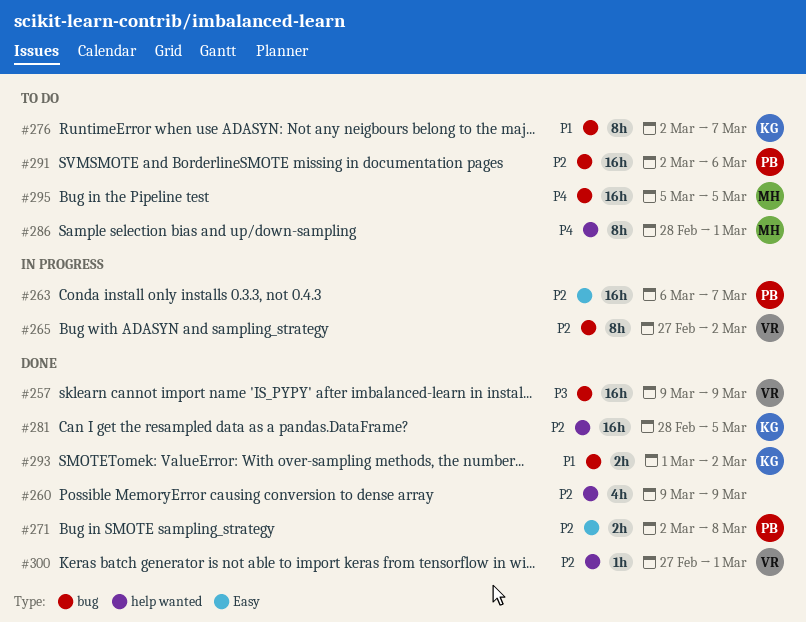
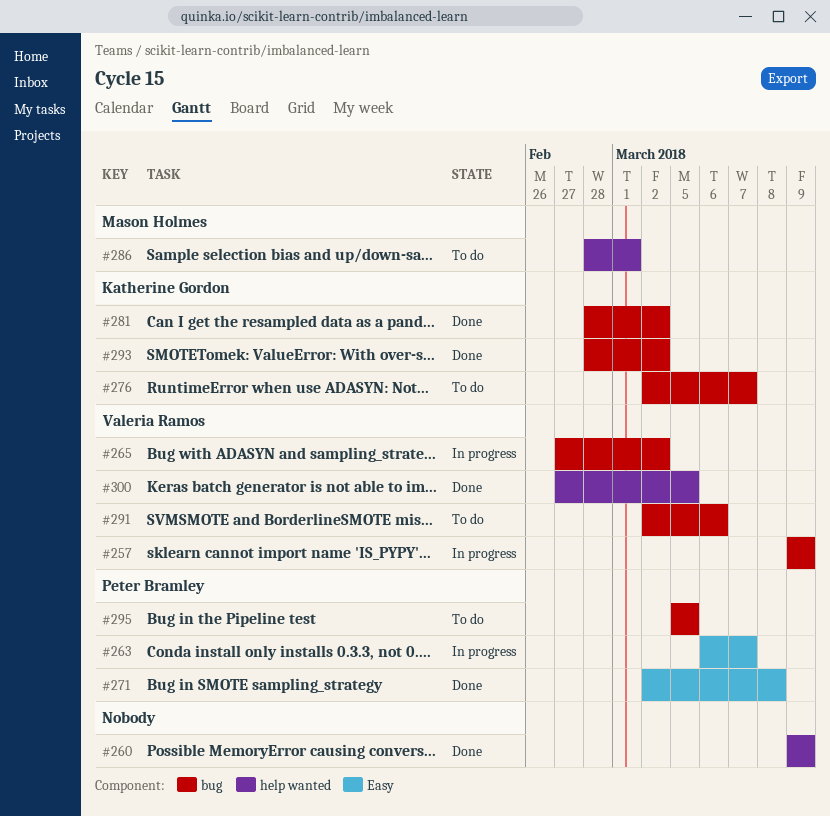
#257, status: Done -> In progress
#281, label: help wanted -> bug
#281, due: Mar 5 -> Mar 2
#291, owner: Peter Bramley -> Valeria Ramos
#293, start: Mar 1 -> Feb 28
#295, owner: Mason Holmes -> Peter Bramley
#300, due: Mar 1 -> Mar 5

